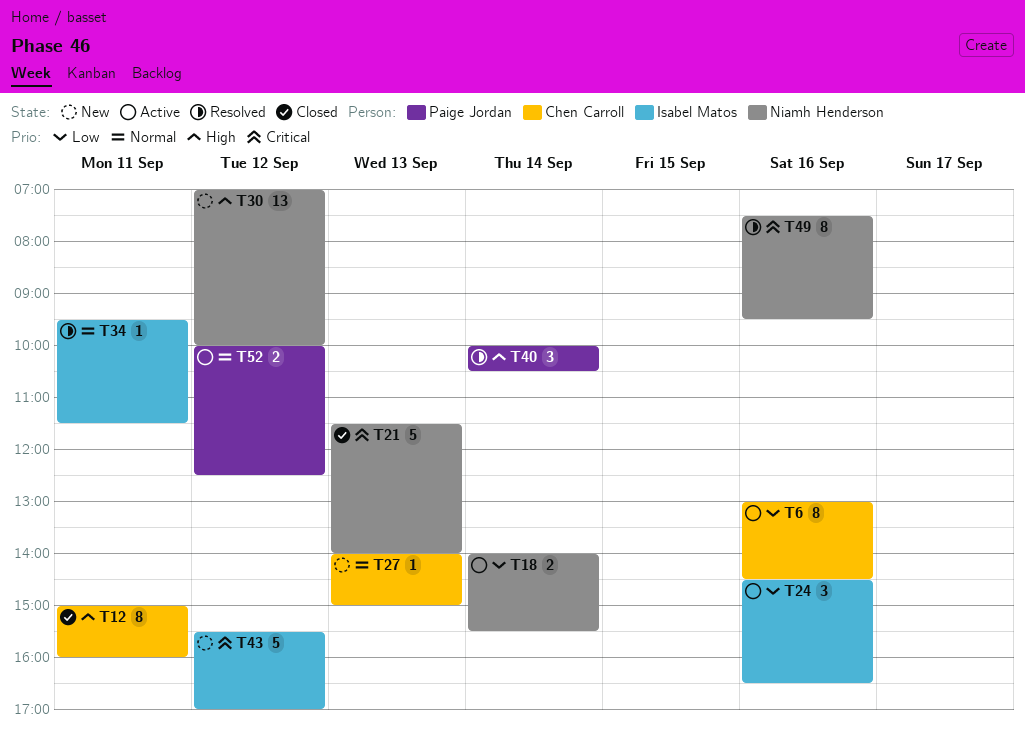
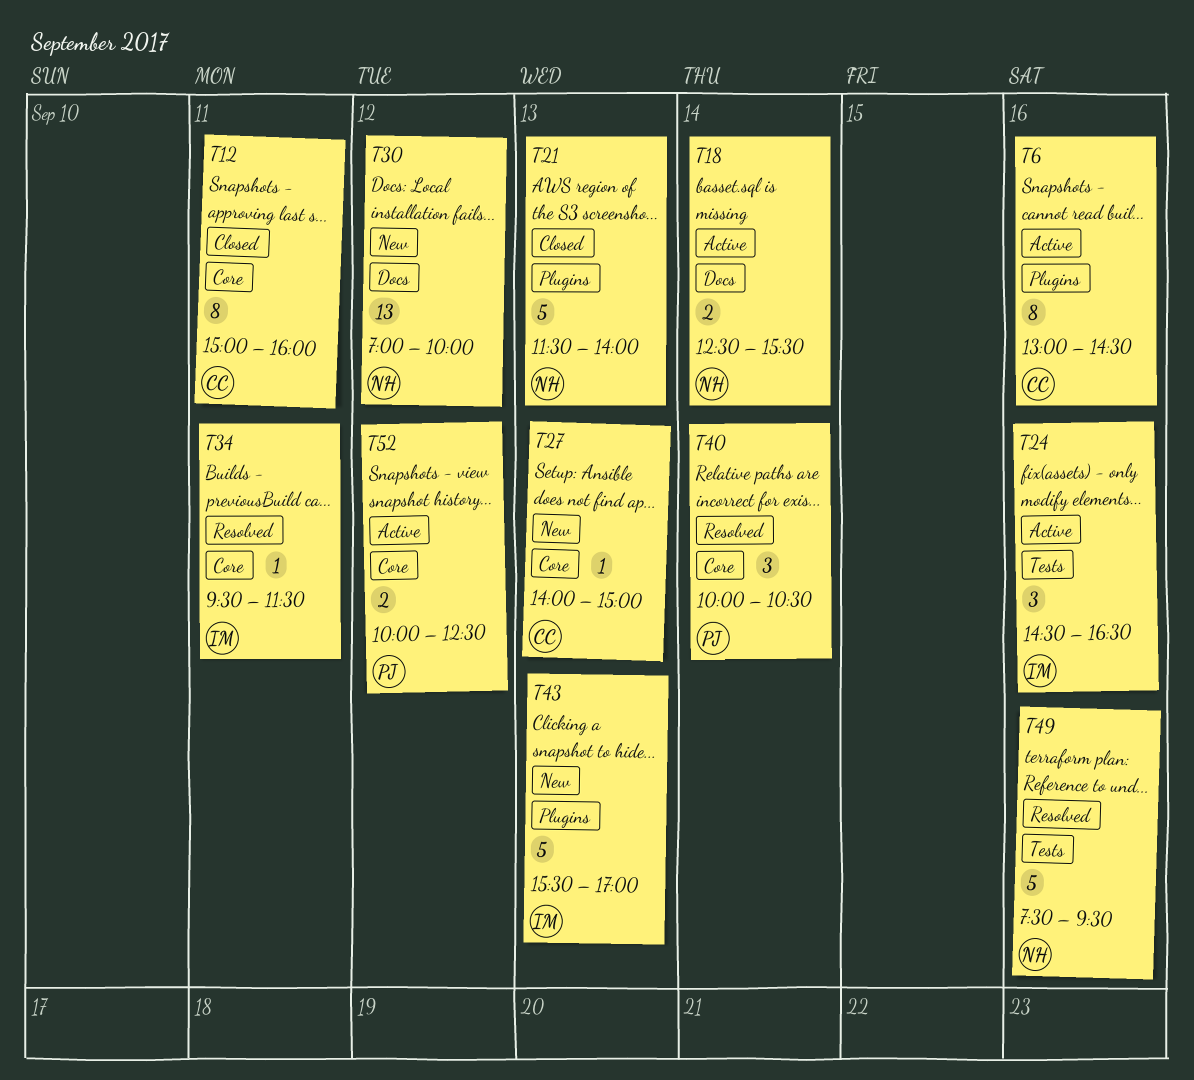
T18, begins: 14:00 -> 12:30
T43, day: Sep 12 -> Sep 13
T49, estimate: 8 -> 5

